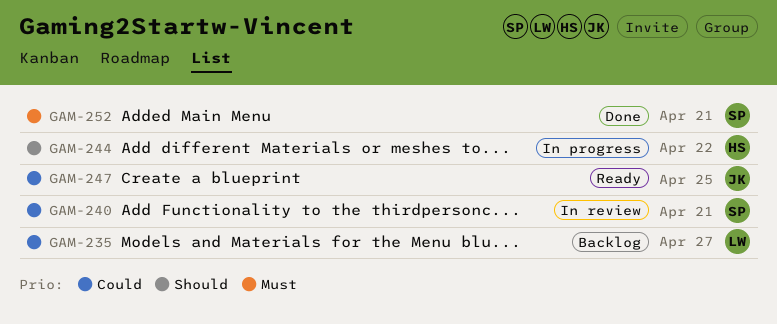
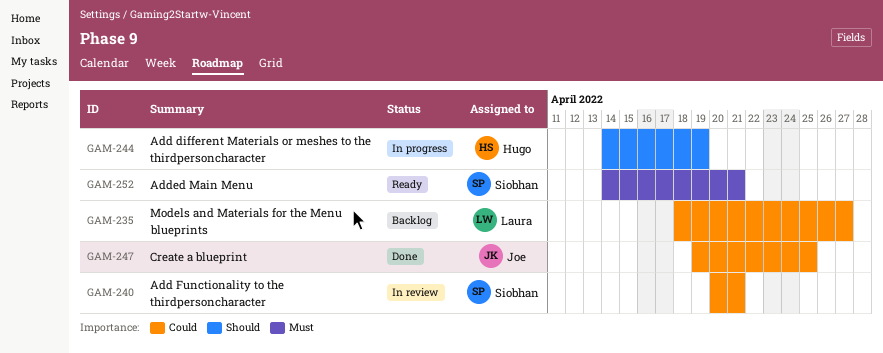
GAM-244, due: Apr 22 -> Apr 19
GAM-247, status: Ready -> Done
GAM-252, status: Done -> Ready

